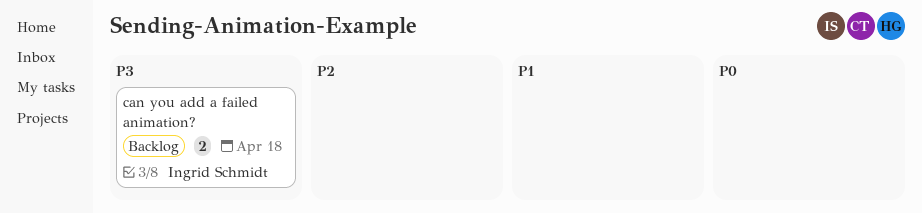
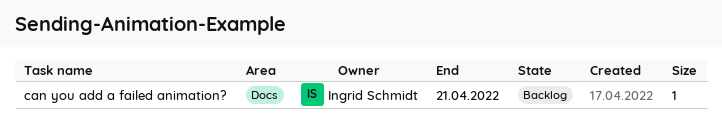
can you add a failed animation?, estimate: 2 -> 1
can you add a failed animation?, due: Apr 18 -> Apr 21

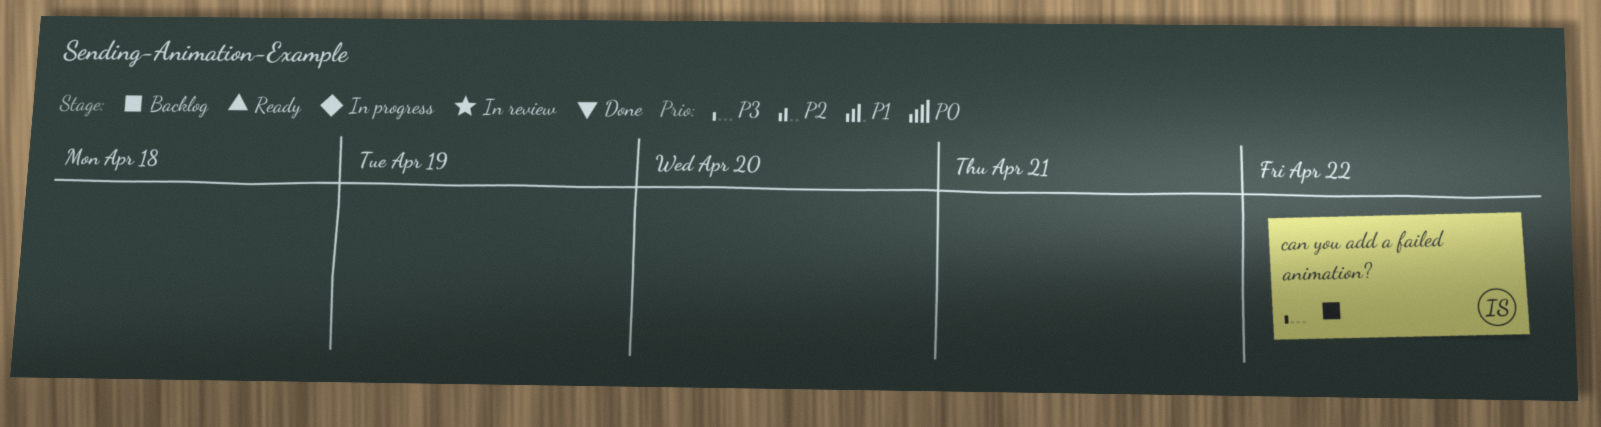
can you add a failed animation?, due: Apr 21 -> Apr 22

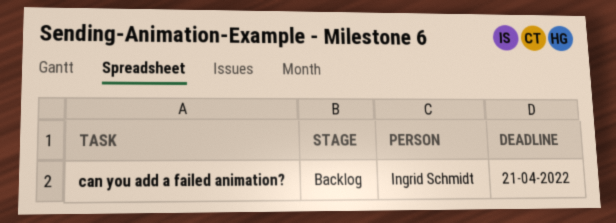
can you add a failed animation?, due: Apr 22 -> Apr 21

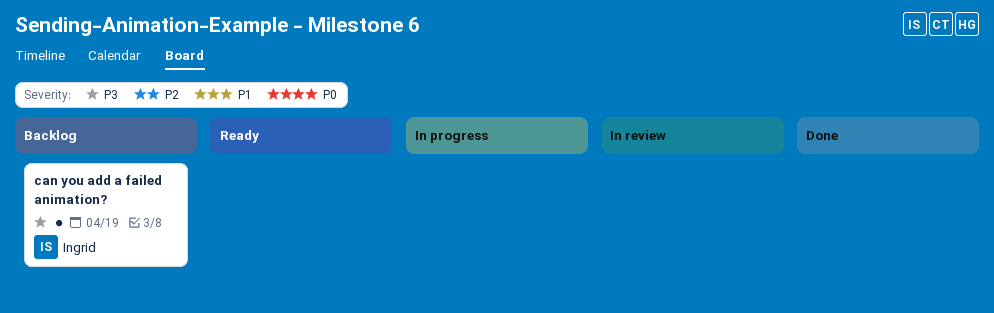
can you add a failed animation?, due: Apr 21 -> Apr 19

